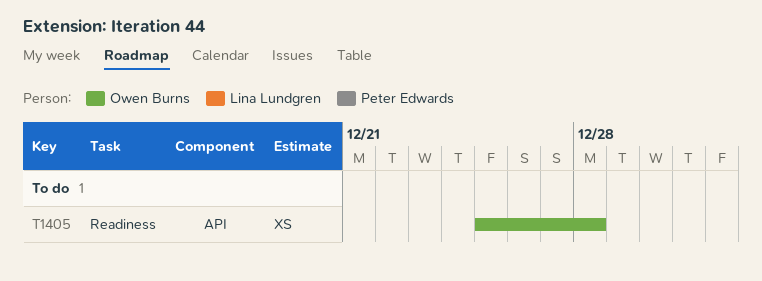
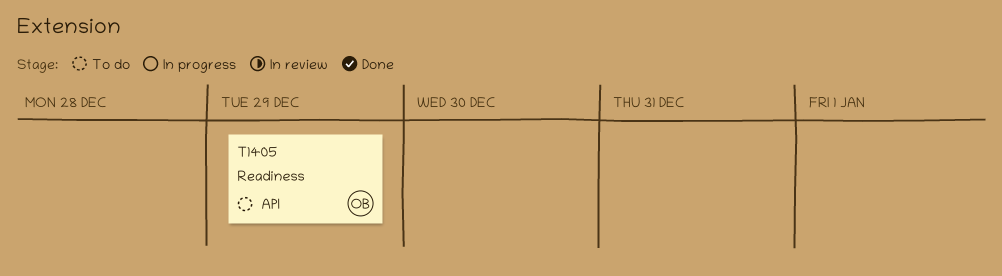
T1405, due: Dec 28 -> Dec 29

